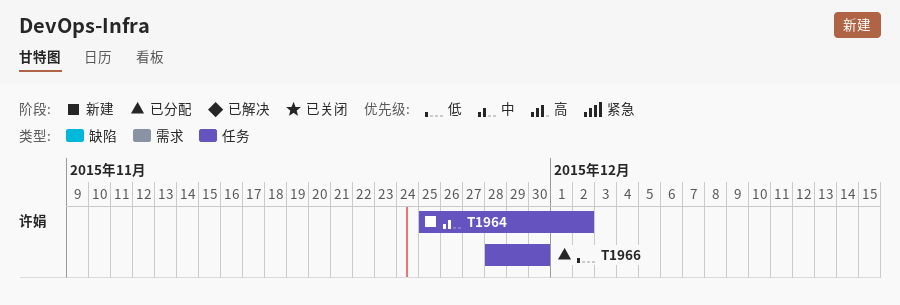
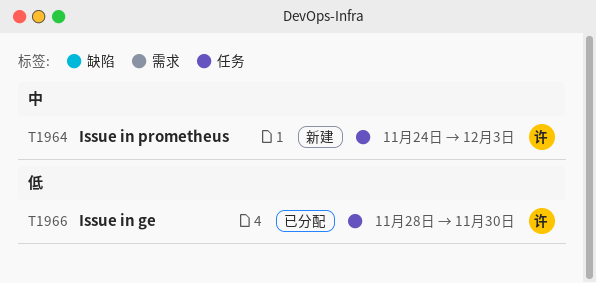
T1964, start: Nov 25 -> Nov 24
T1964, due: Dec 2 -> Dec 3

